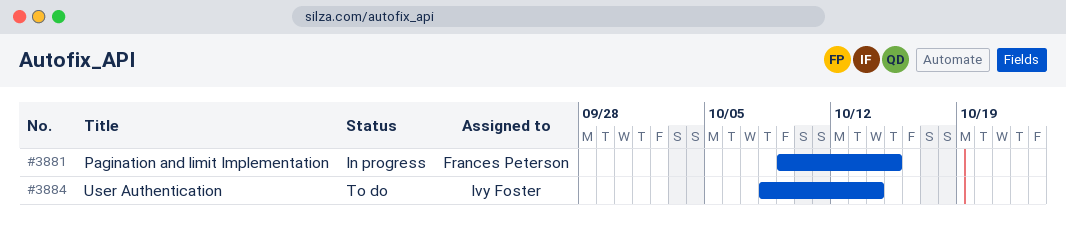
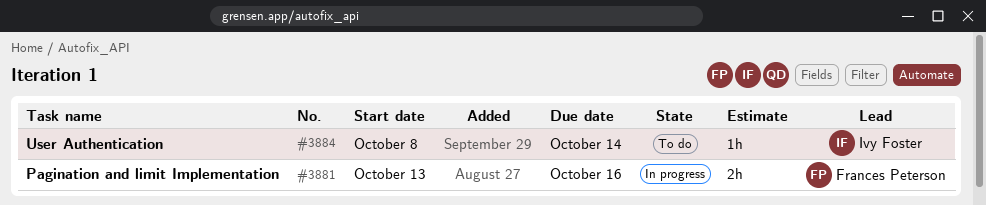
#3881, start: Oct 9 -> Oct 13
#3881, due: Oct 15 -> Oct 16

